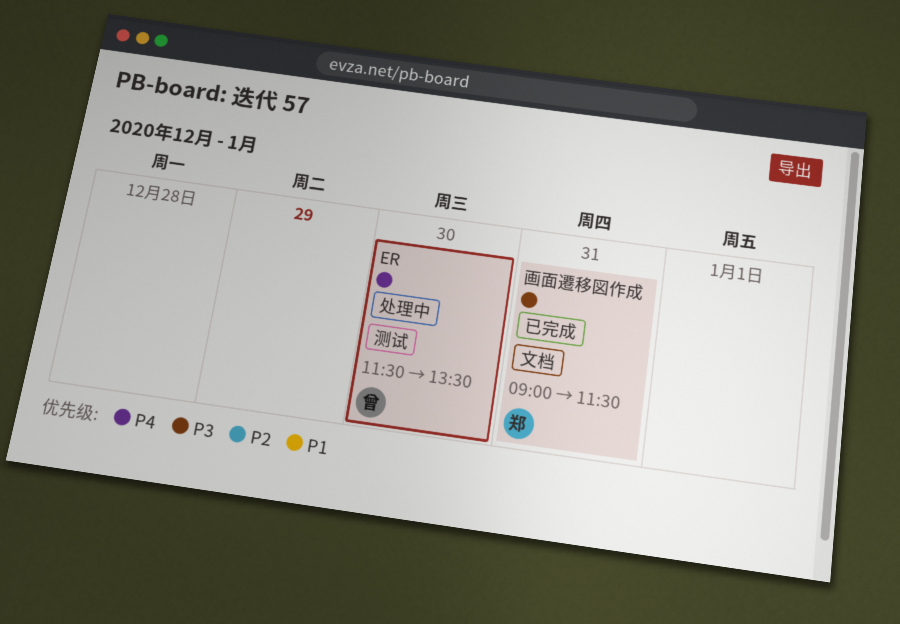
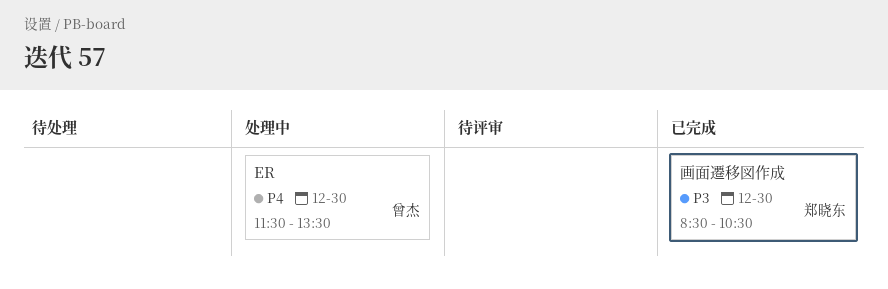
画面遷移図作成, day: Dec 31 -> Dec 30
画面遷移図作成, begins: 09:00 -> 08:30
画面遷移図作成, ends: 11:30 -> 10:30

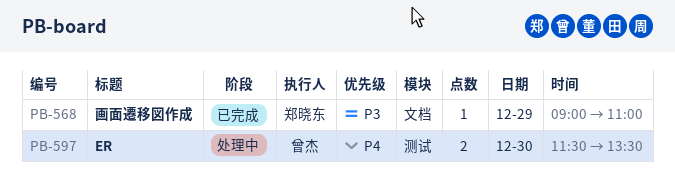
画面遷移図作成, day: Dec 30 -> Dec 29
画面遷移図作成, begins: 08:30 -> 09:00
画面遷移図作成, ends: 10:30 -> 11:00

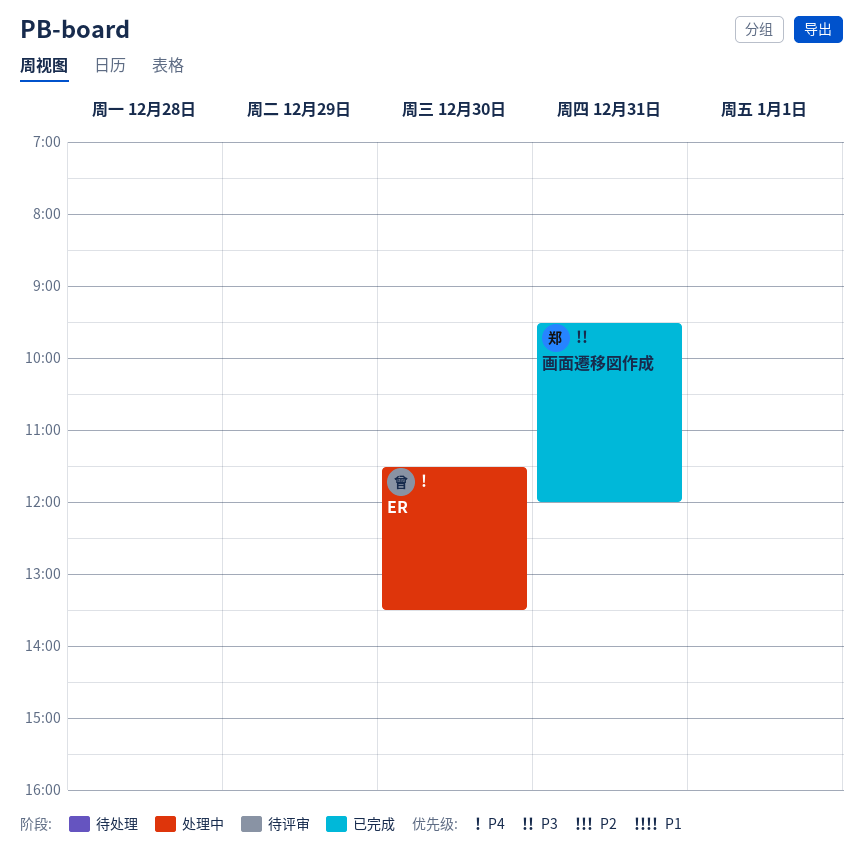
画面遷移図作成, day: Dec 29 -> Dec 31
画面遷移図作成, begins: 09:00 -> 09:30
画面遷移図作成, ends: 11:00 -> 12:00

